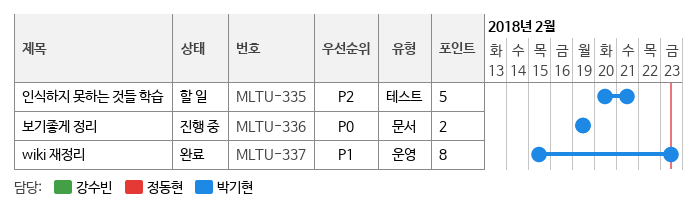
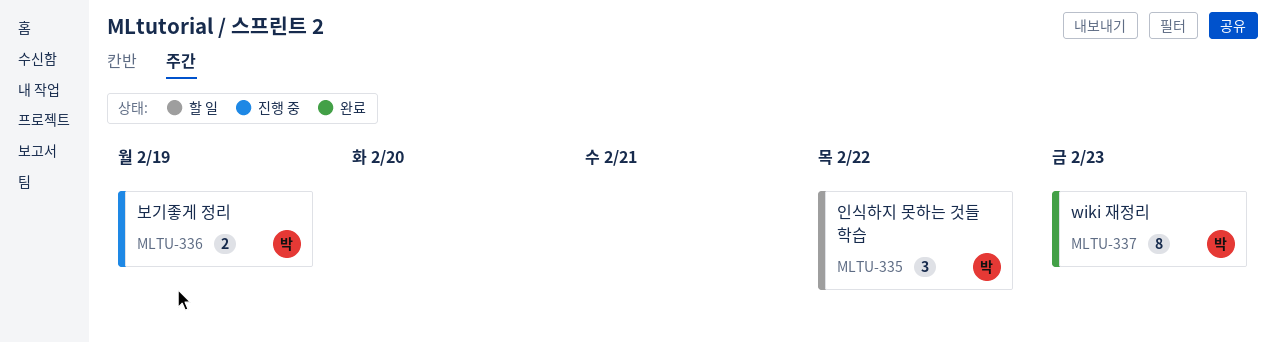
MLTU-335, estimate: 5 -> 3
MLTU-335, due: Feb 21 -> Feb 22

